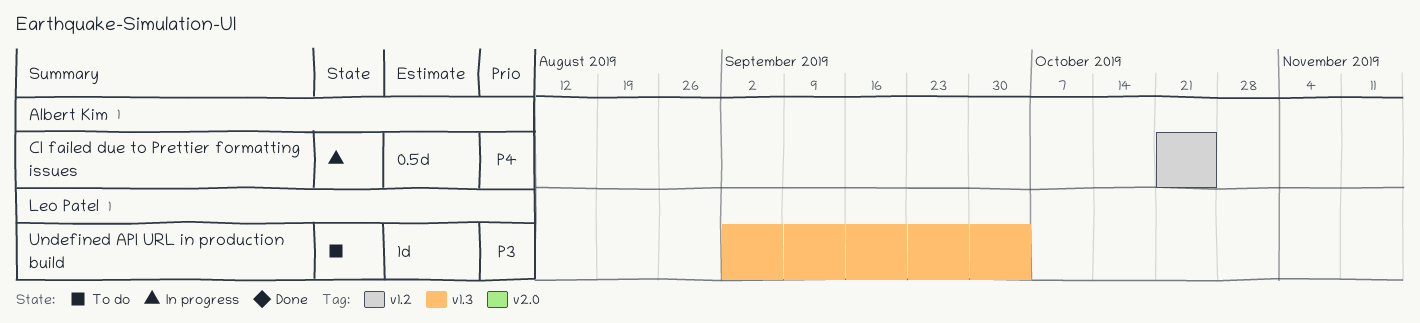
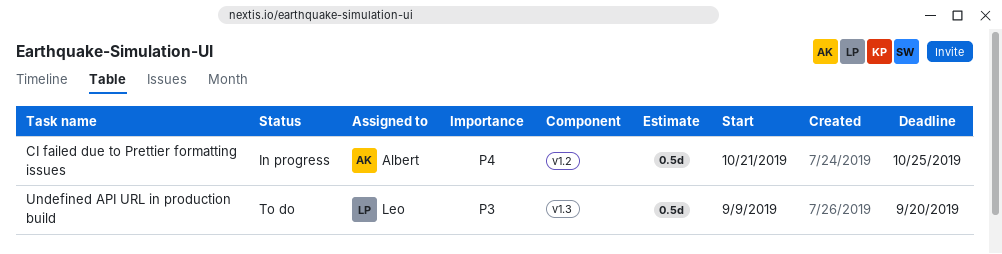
Undefined API URL in production build, estimate: 1d -> 0.5d
Undefined API URL in production build, start: Sep 2 -> Sep 9
Undefined API URL in production build, due: Oct 4 -> Sep 20

